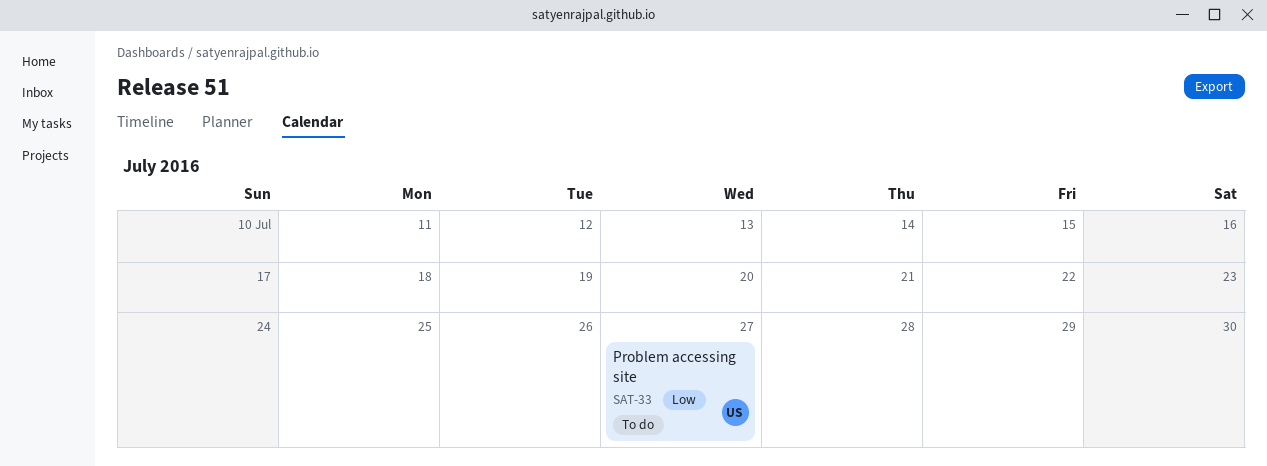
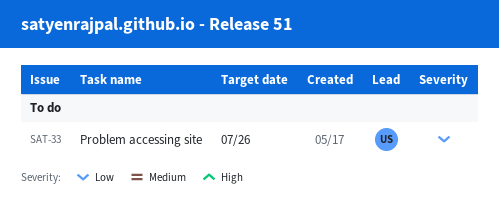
SAT-33, due: Jul 27 -> Jul 26

